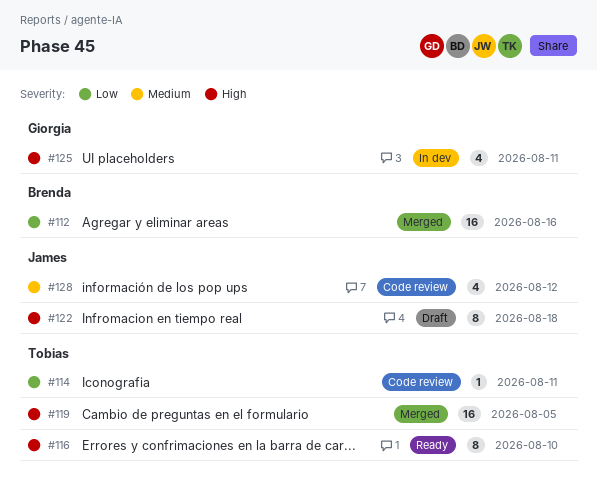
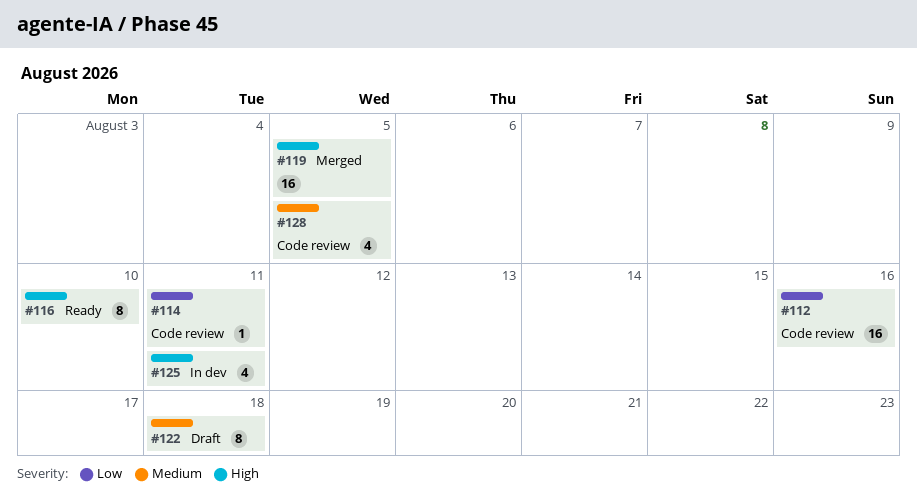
#112, status: Merged -> Code review
#122, priority: High -> Medium
#128, due: Aug 12 -> Aug 5

